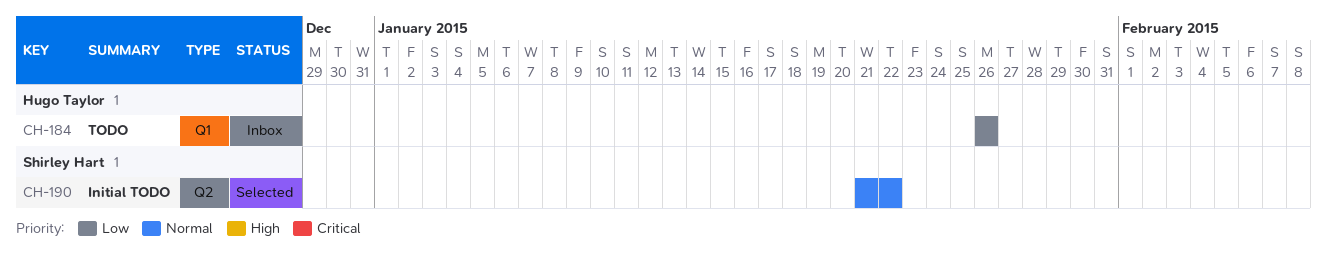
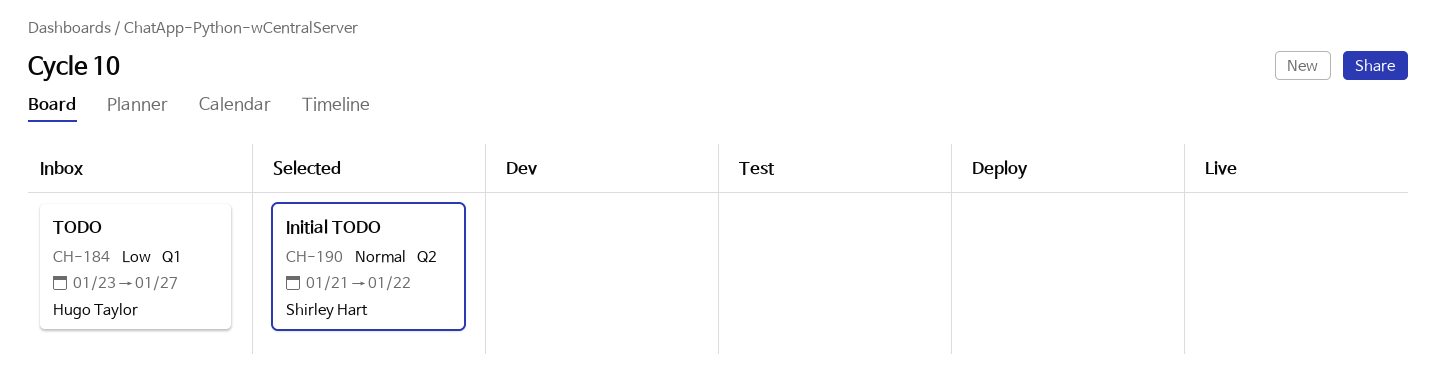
CH-184, start: Jan 26 -> Jan 23
CH-184, due: Jan 26 -> Jan 27

